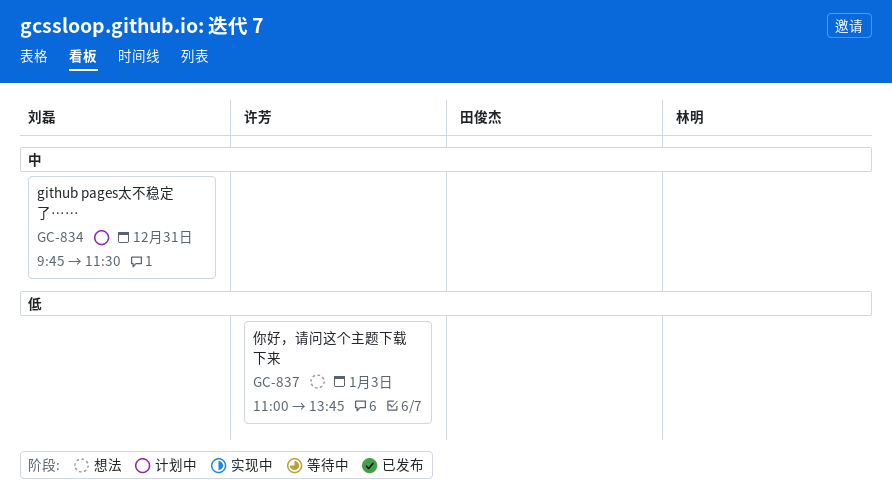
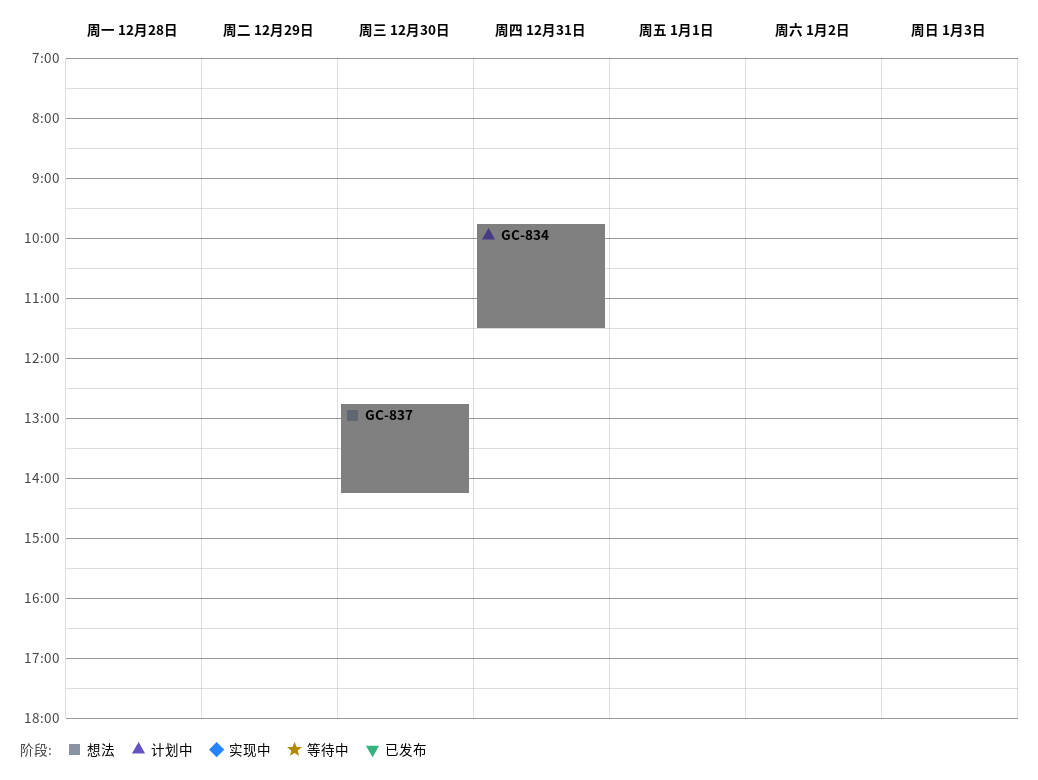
GC-837, day: Jan 3 -> Dec 30
GC-837, begins: 11:00 -> 12:45
GC-837, ends: 13:45 -> 14:15

